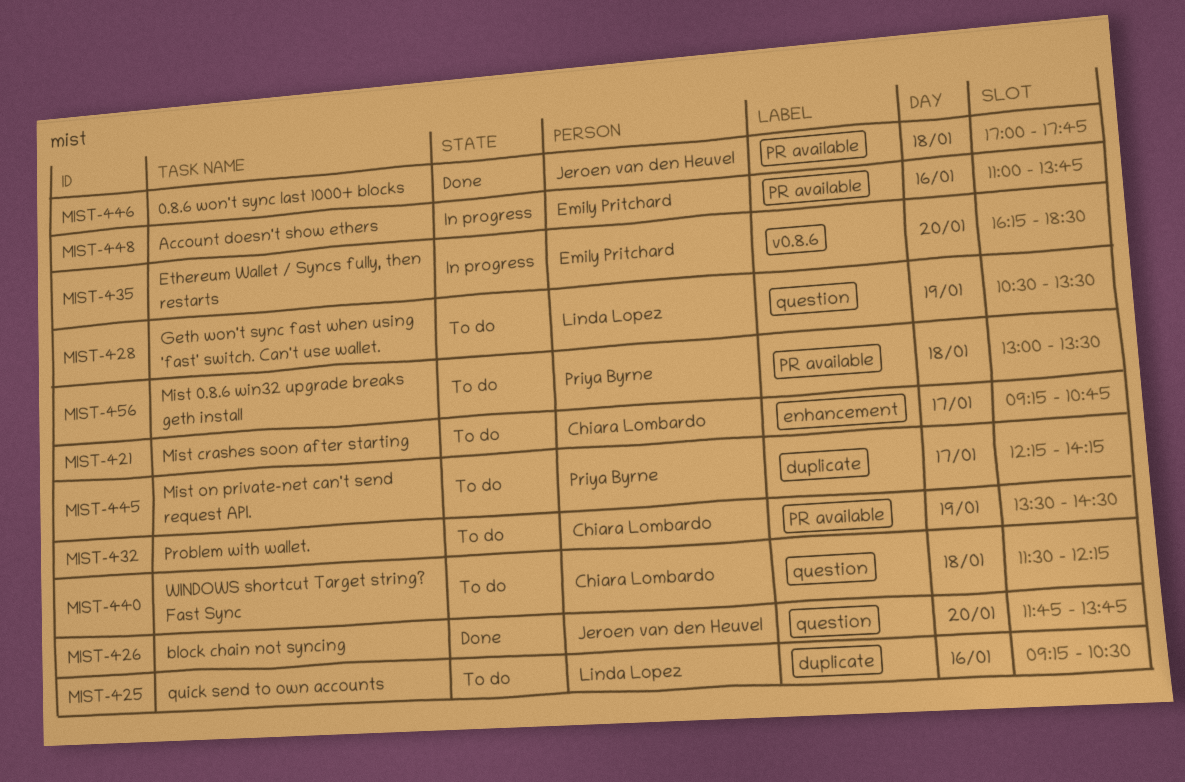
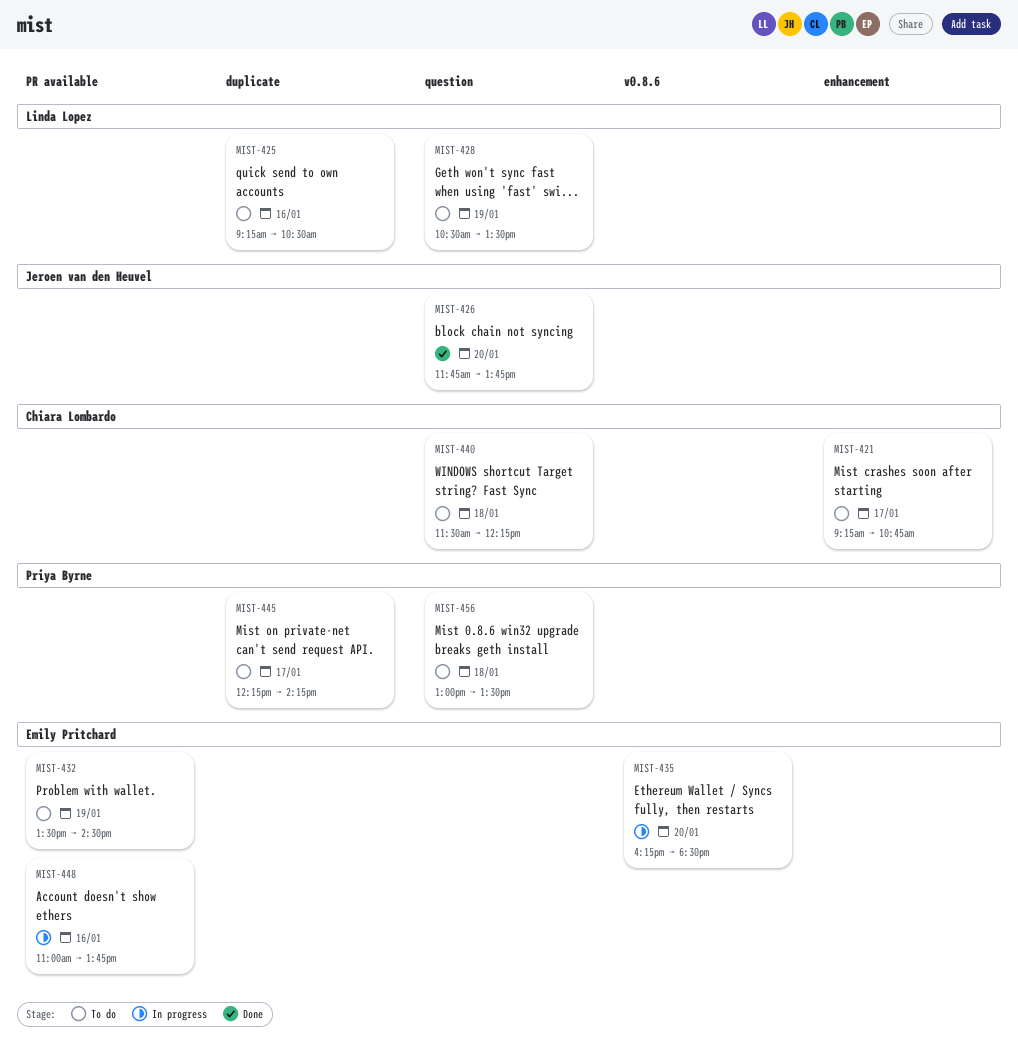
MIST-432, owner: Chiara Lombardo -> Emily Pritchard
MIST-446: present -> none
MIST-456, label: PR available -> question

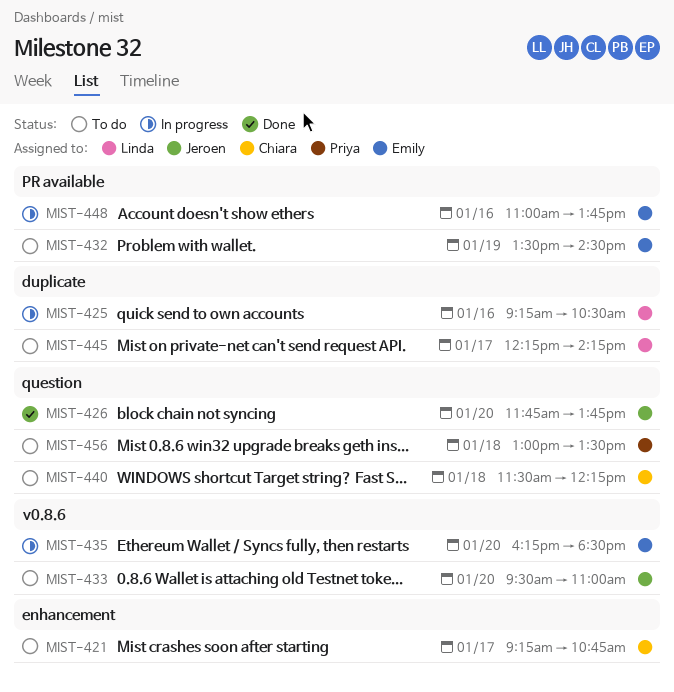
MIST-425, status: To do -> In progress
MIST-428: present -> none
MIST-433: none -> present
MIST-445, owner: Priya Byrne -> Linda Lopez

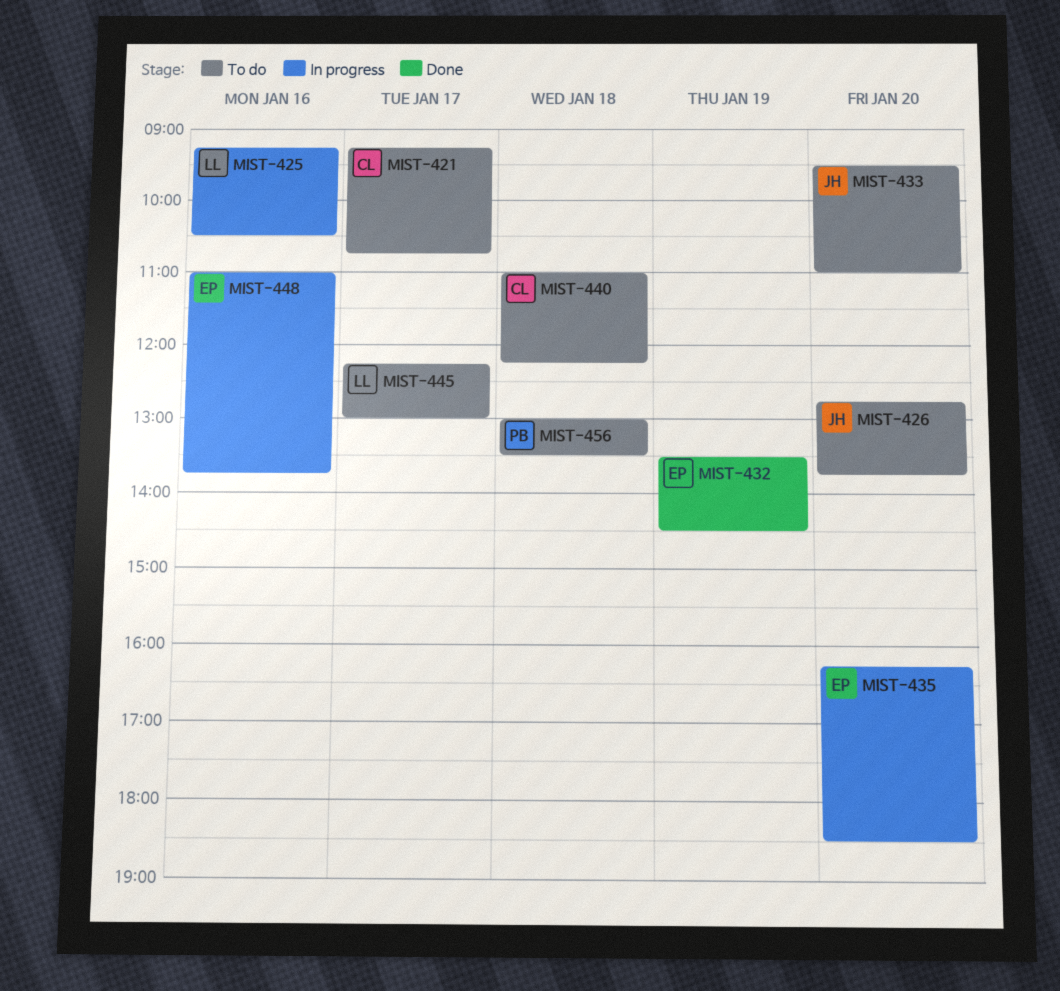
MIST-426, status: Done -> To do
MIST-426, begins: 11:45 -> 12:45
MIST-432, status: To do -> Done
MIST-440, begins: 11:30 -> 11:00
MIST-445, ends: 14:15 -> 13:00

